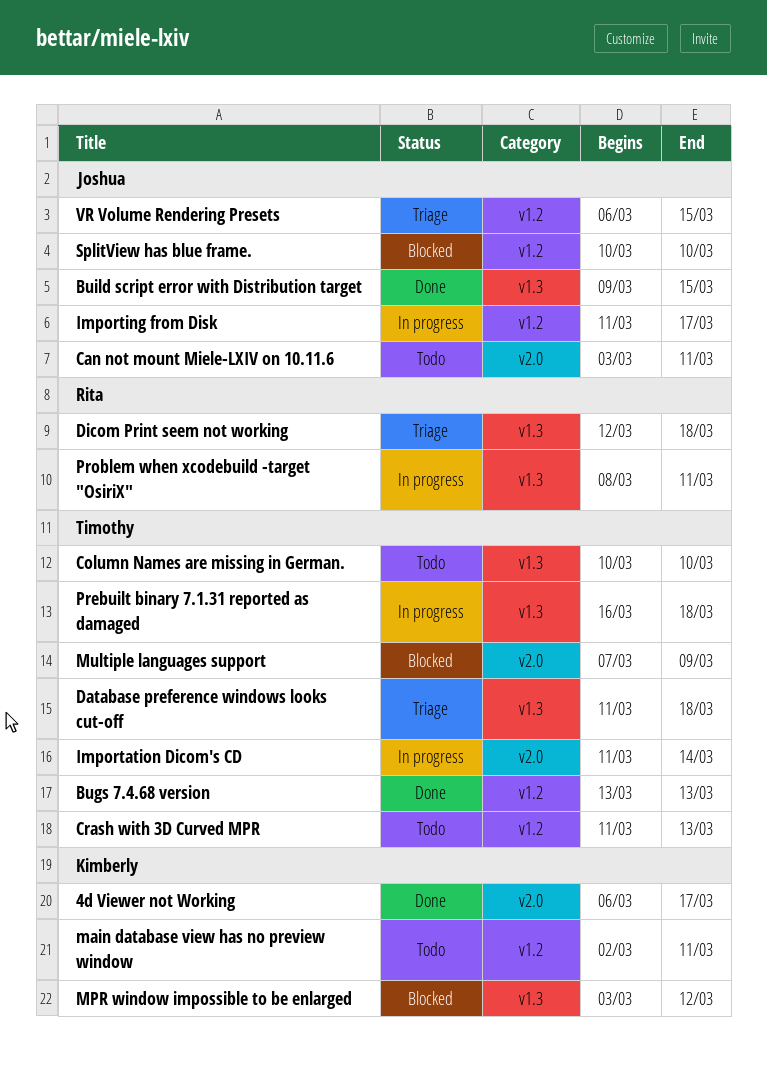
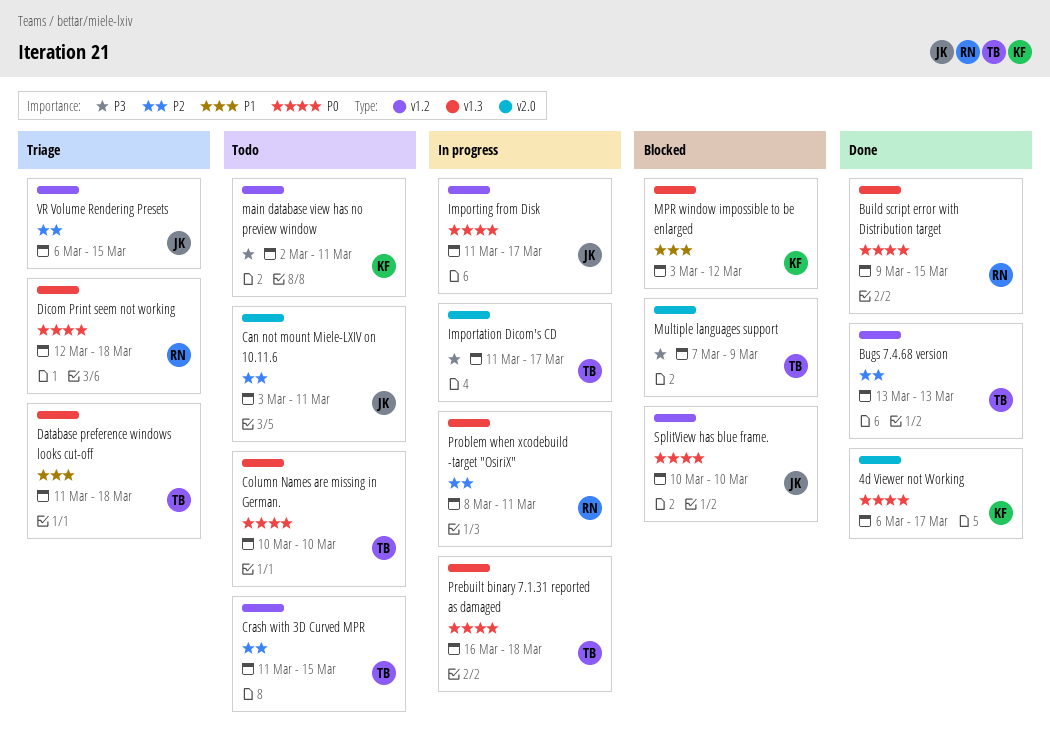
Build script error with Distribution target, owner: Joshua -> Rita
Crash with 3D Curved MPR, due: Mar 13 -> Mar 15
Importation Dicom's CD, due: Mar 14 -> Mar 17

